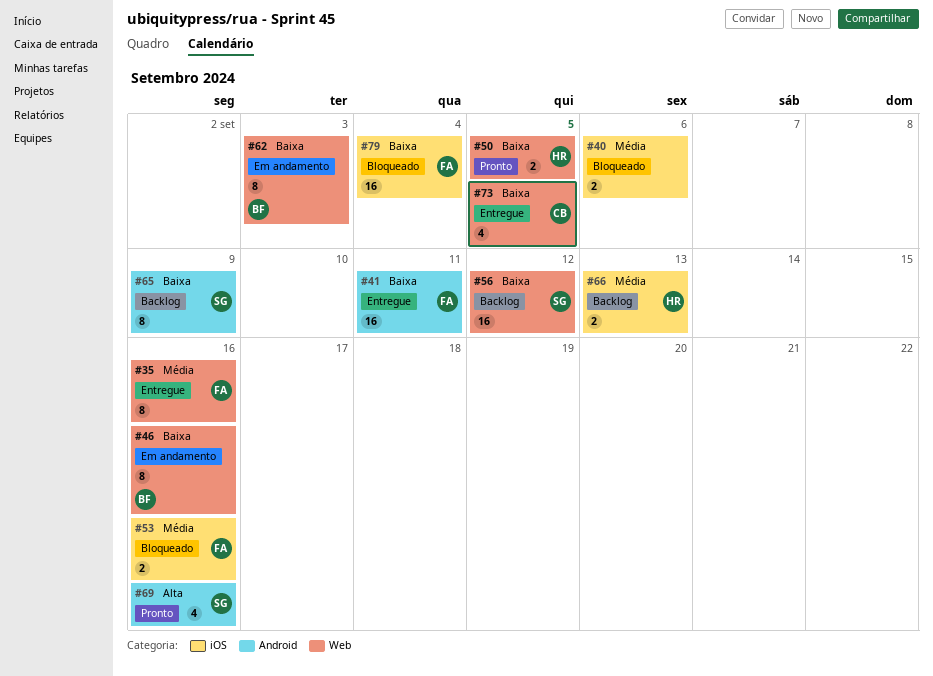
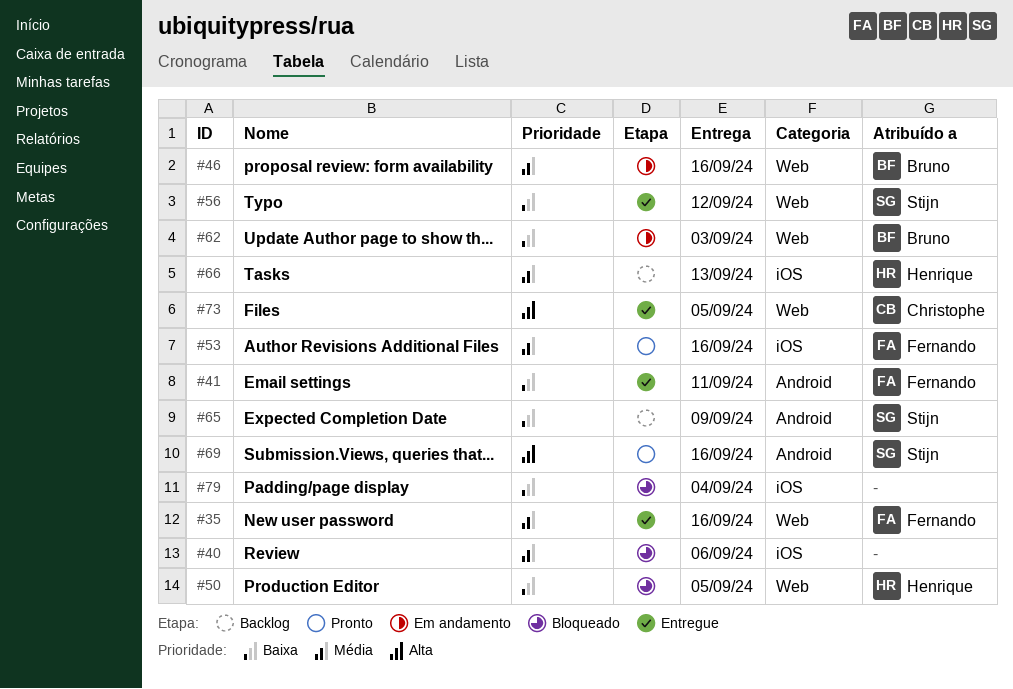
#46, priority: Baixa -> Média
#50, status: Pronto -> Bloqueado
#53, status: Bloqueado -> Pronto
#56, status: Backlog -> Entregue
#73, priority: Baixa -> Alta
#79, owner: Fernando -> none

